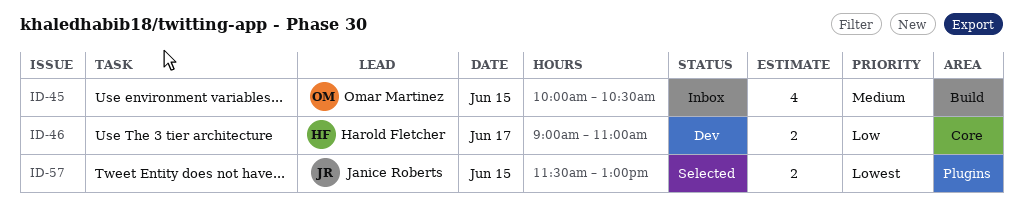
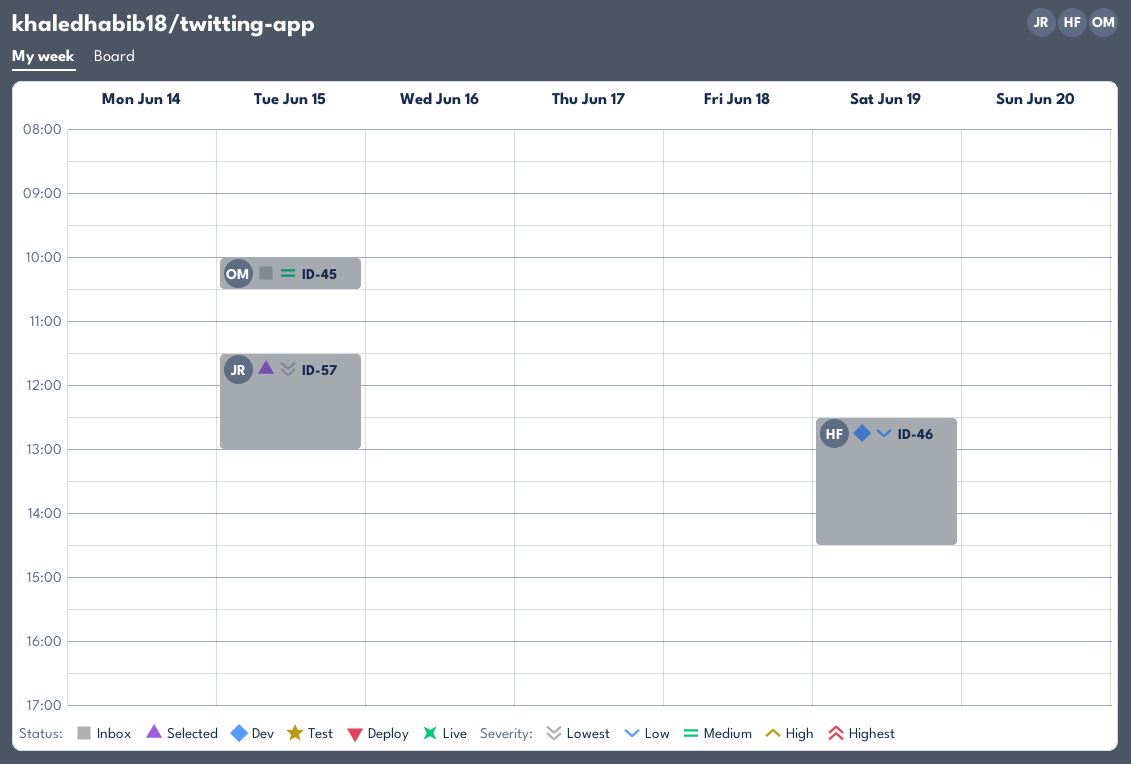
ID-46, day: Jun 17 -> Jun 19
ID-46, begins: 09:00 -> 12:30
ID-46, ends: 11:00 -> 14:30

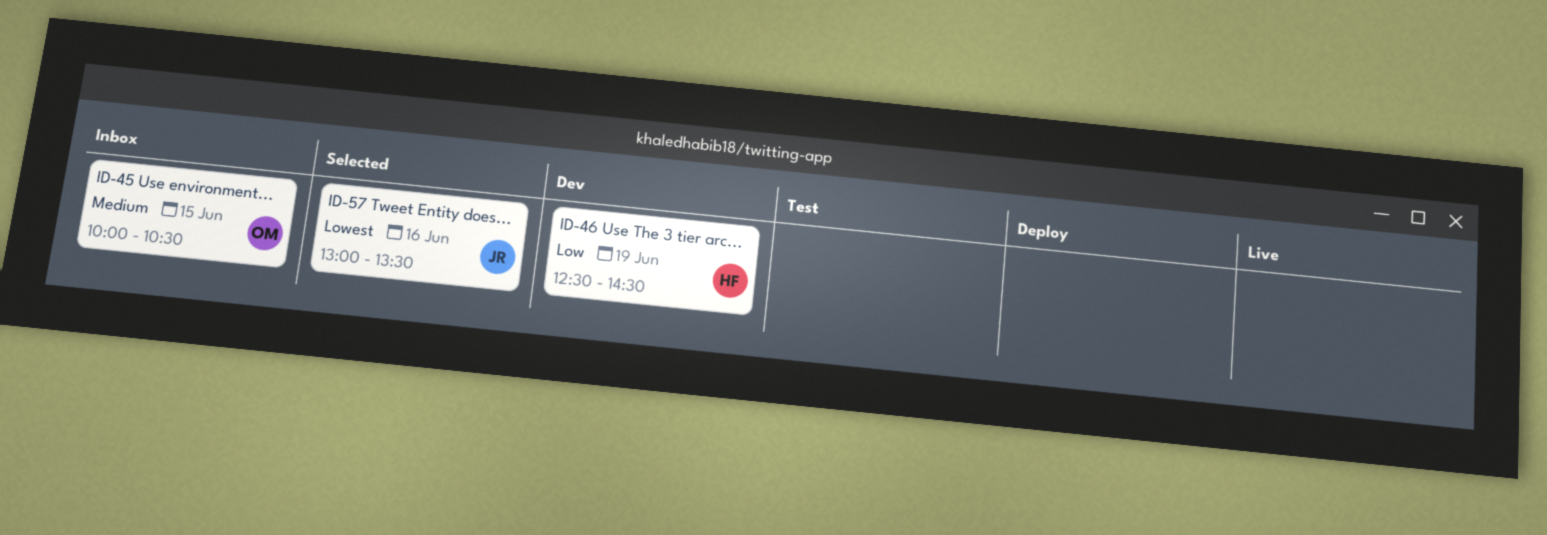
ID-57, day: Jun 15 -> Jun 16
ID-57, begins: 11:30 -> 13:00
ID-57, ends: 13:00 -> 13:30

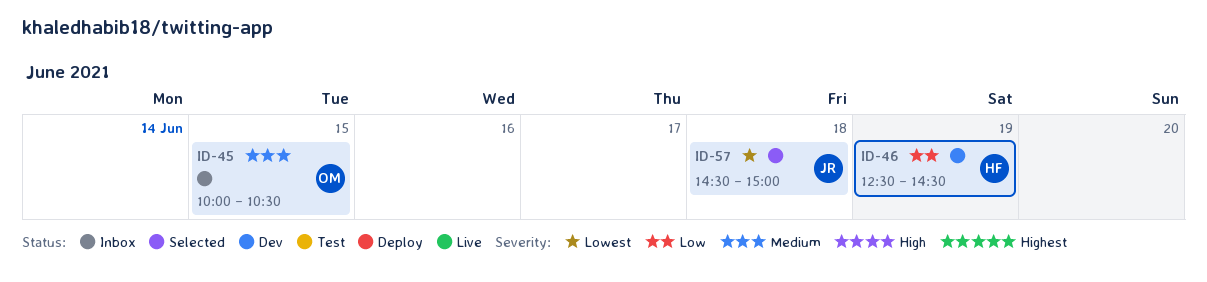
ID-57, day: Jun 16 -> Jun 18
ID-57, begins: 13:00 -> 14:30
ID-57, ends: 13:30 -> 15:00

